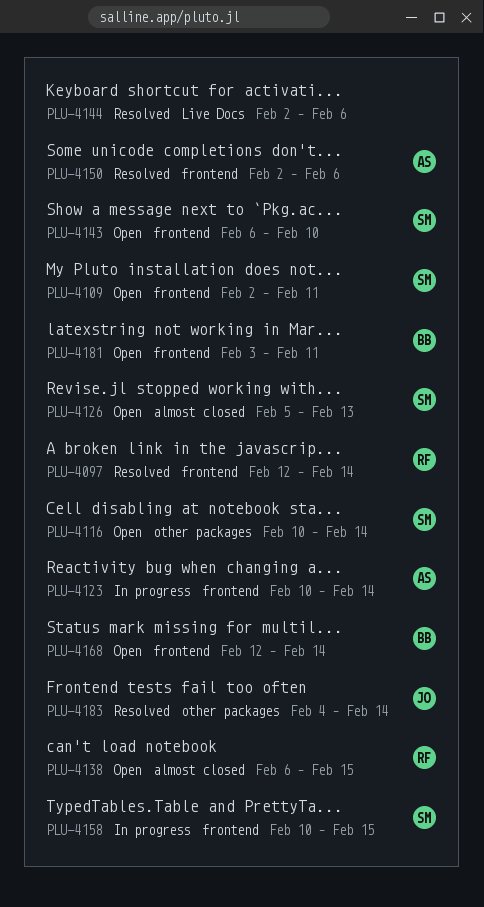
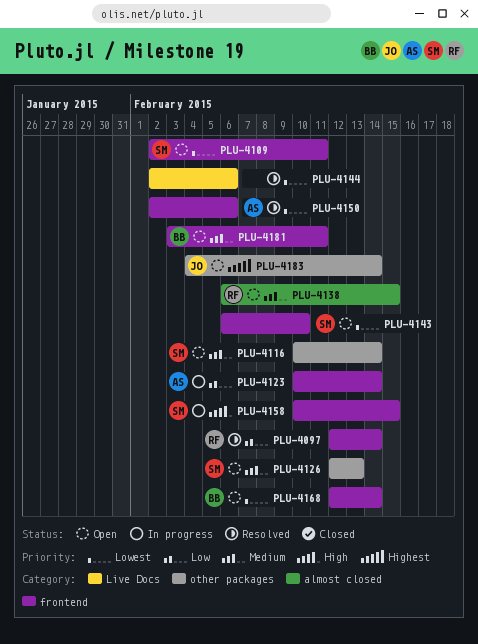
PLU-4126, label: almost closed -> other packages
PLU-4126, start: Feb 5 -> Feb 12
PLU-4183, status: Resolved -> Open

